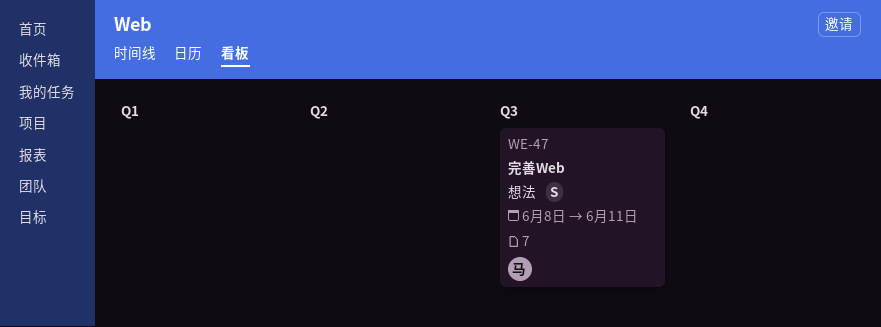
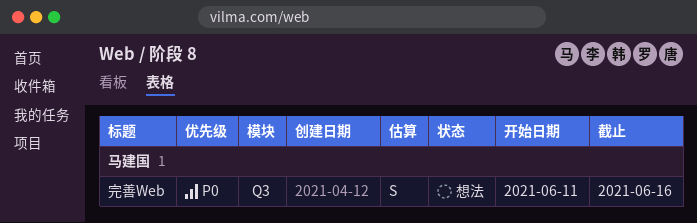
完善Web, start: Jun 8 -> Jun 11
完善Web, due: Jun 11 -> Jun 16

